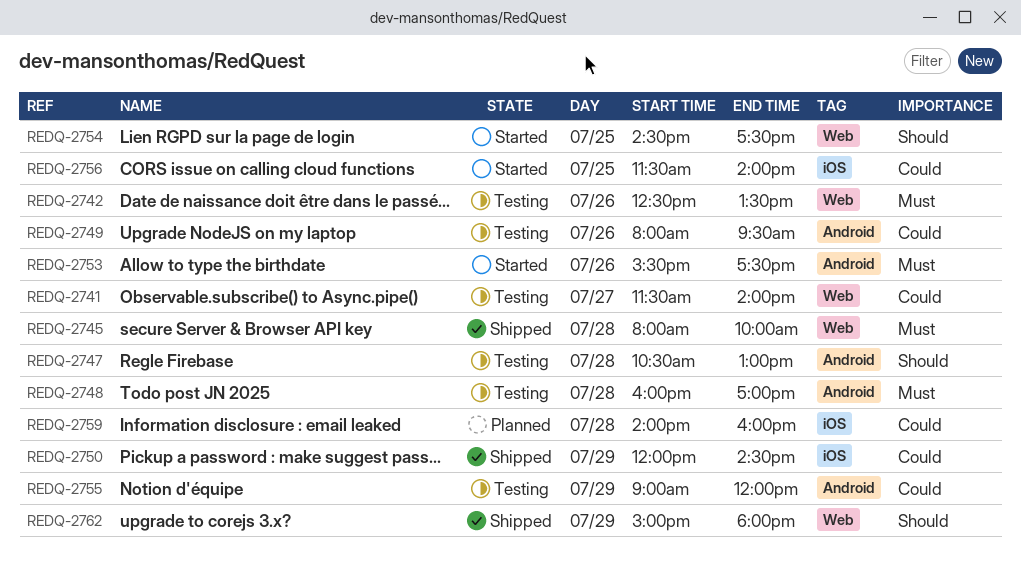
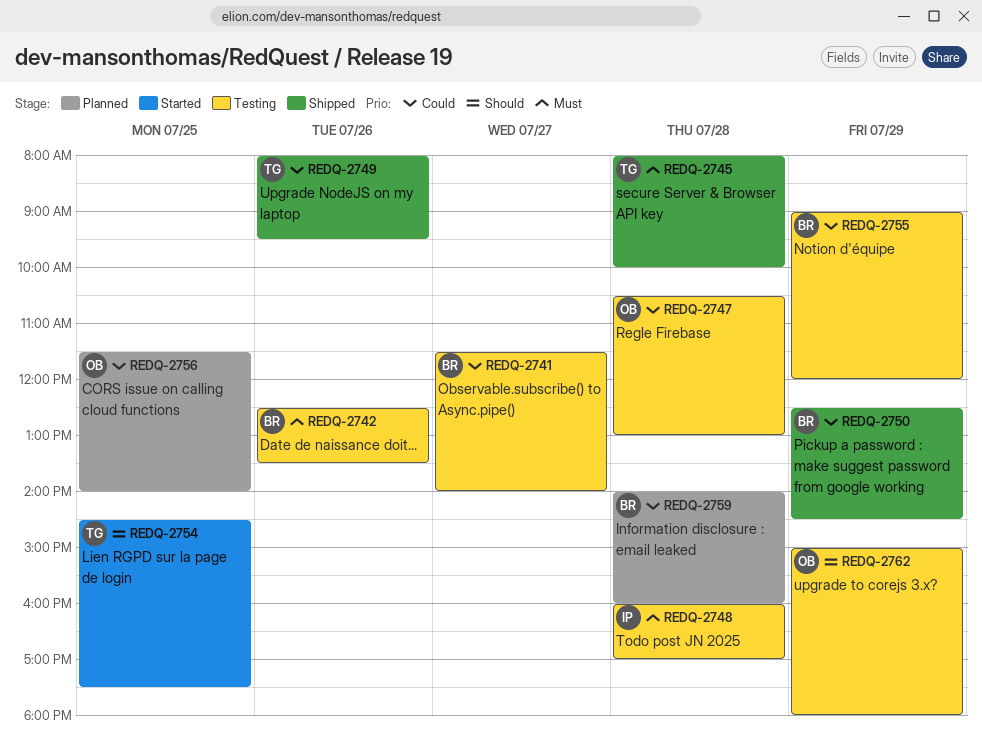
REDQ-2747, priority: Should -> Could
REDQ-2749, status: Testing -> Shipped
REDQ-2750, begins: 12:00 -> 12:30
REDQ-2753: present -> none
REDQ-2756, status: Started -> Planned
REDQ-2762, status: Shipped -> Testing

